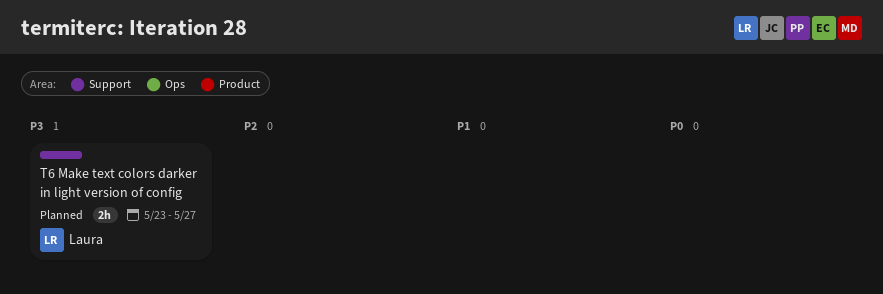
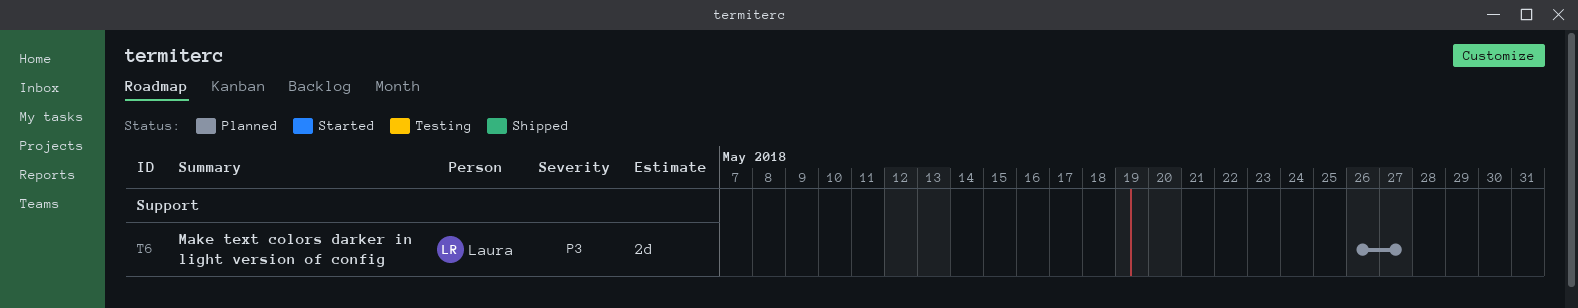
T6, estimate: 2h -> 2d
T6, start: May 23 -> May 26

